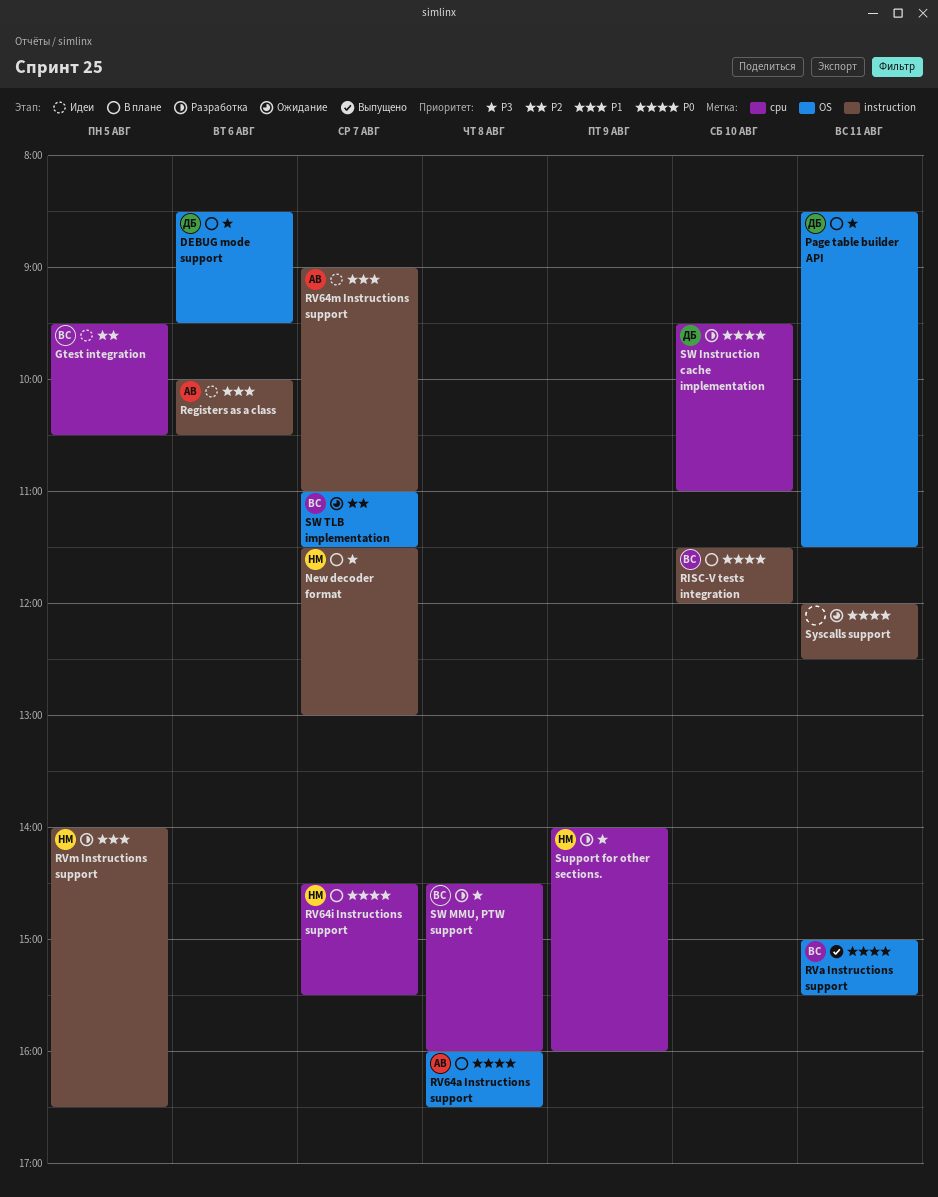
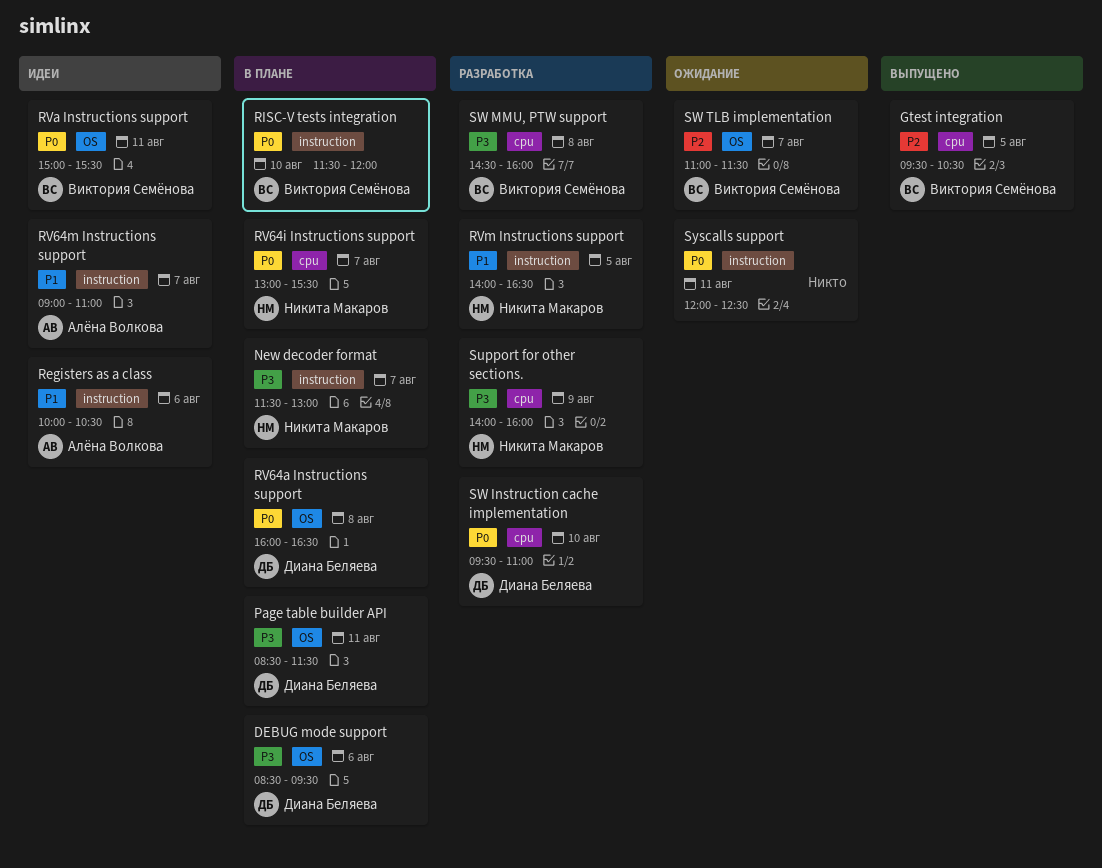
Gtest integration, status: Идеи -> Выпущено
RV64a Instructions support, owner: Алёна Волкова -> Диана Беляева
RV64i Instructions support, begins: 14:30 -> 13:00
RVa Instructions support, status: Выпущено -> Идеи

